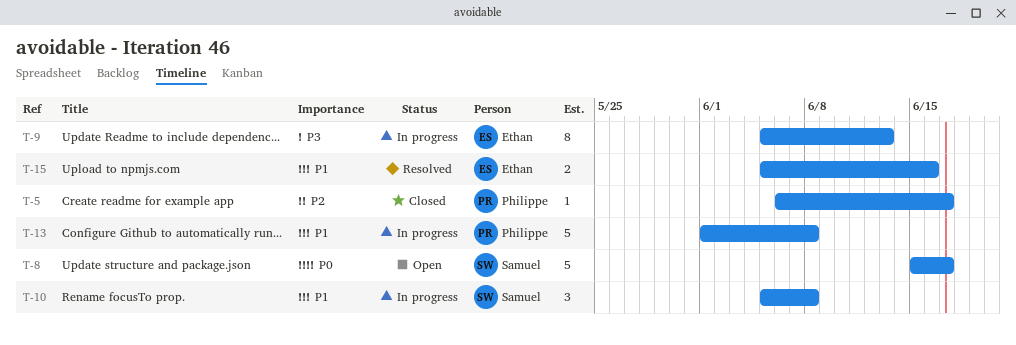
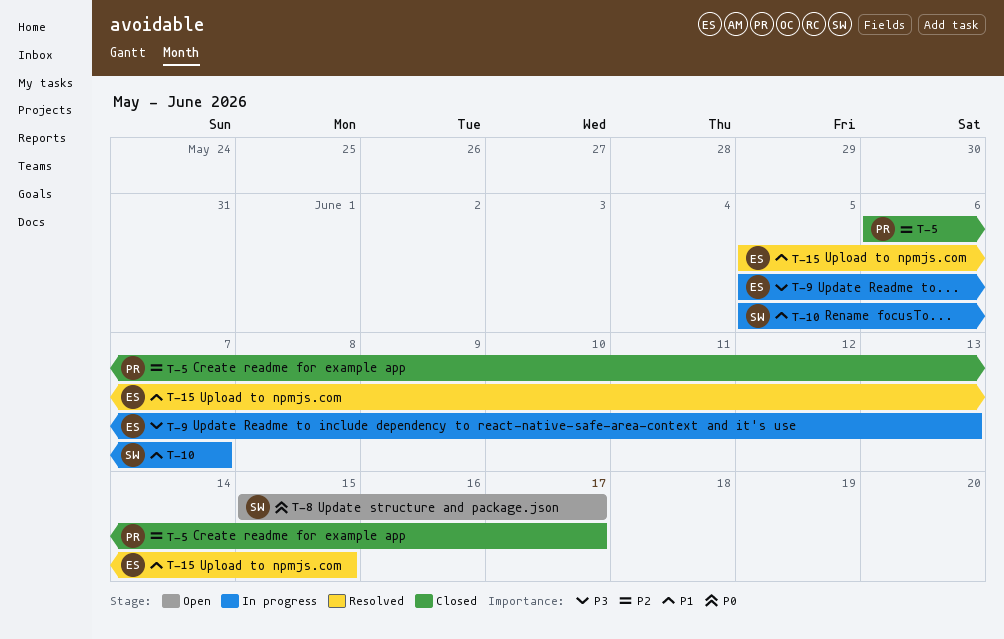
T-10, due: Jun 8 -> Jun 7
T-13: present -> none
T-15, due: Jun 16 -> Jun 15

